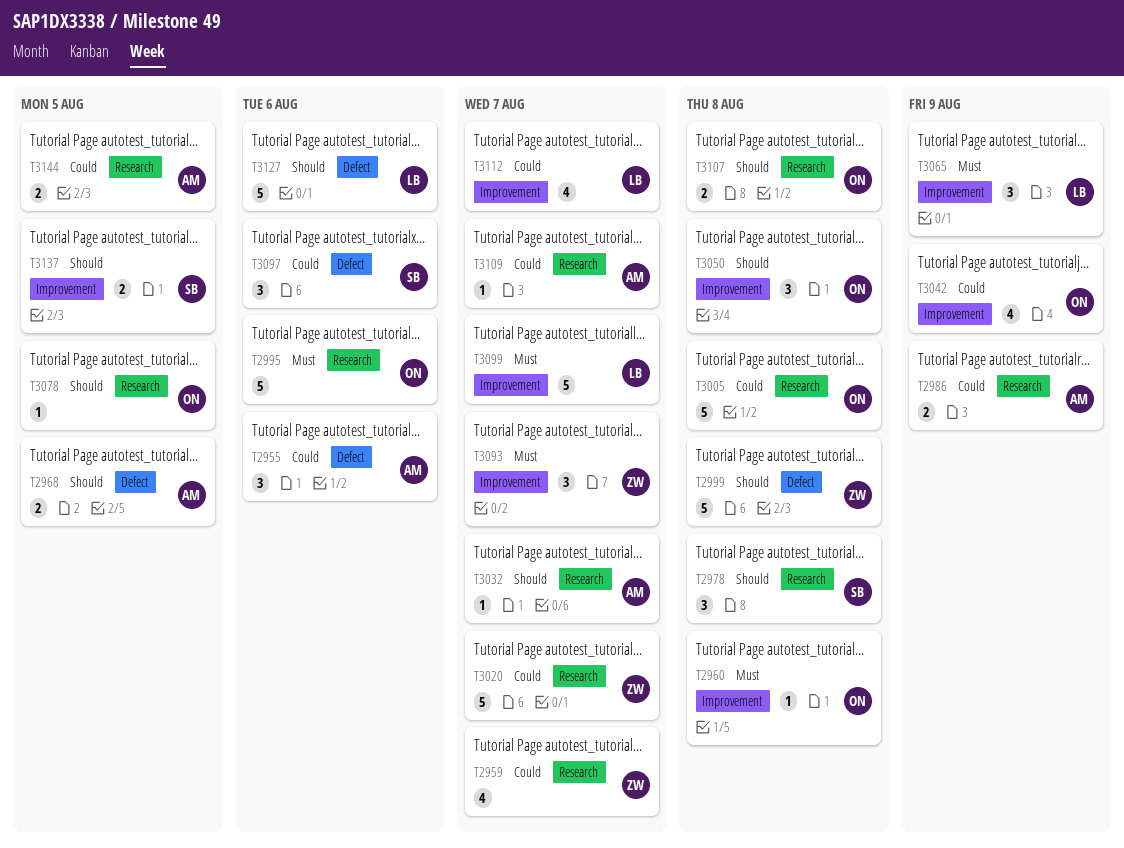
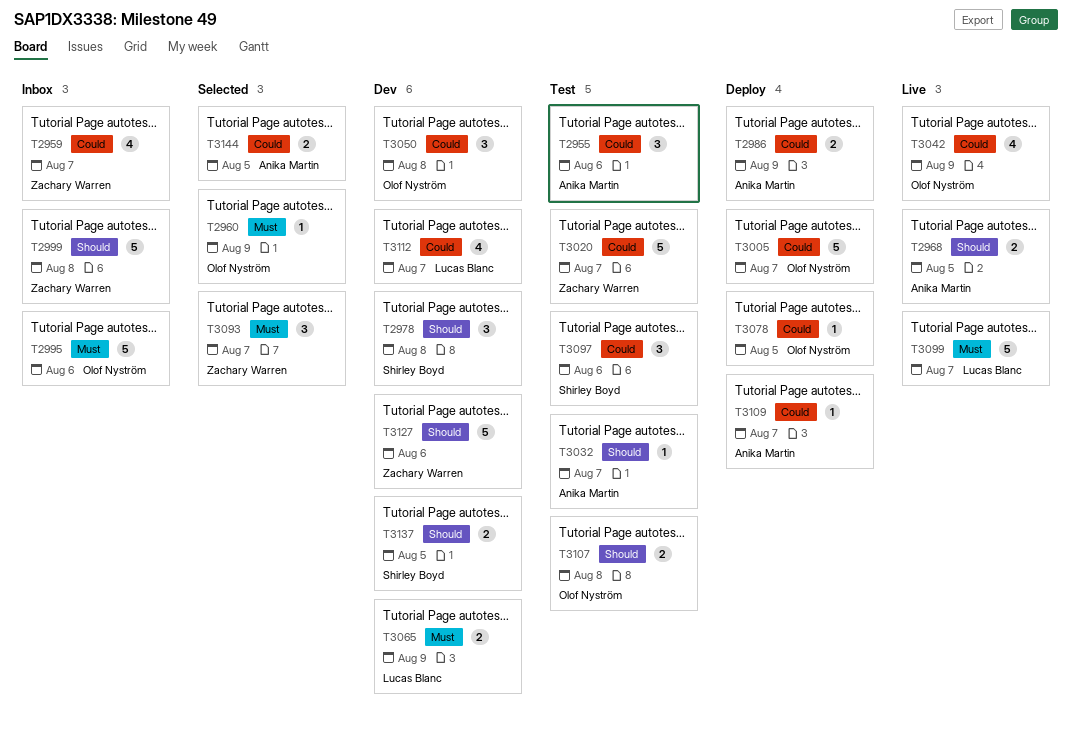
T2960, due: Aug 8 -> Aug 9
T3005, due: Aug 8 -> Aug 7
T3050, priority: Should -> Could
T3065, estimate: 3 -> 2
T3078, priority: Should -> Could
T3127, owner: Lucas Blanc -> Zachary Warren

